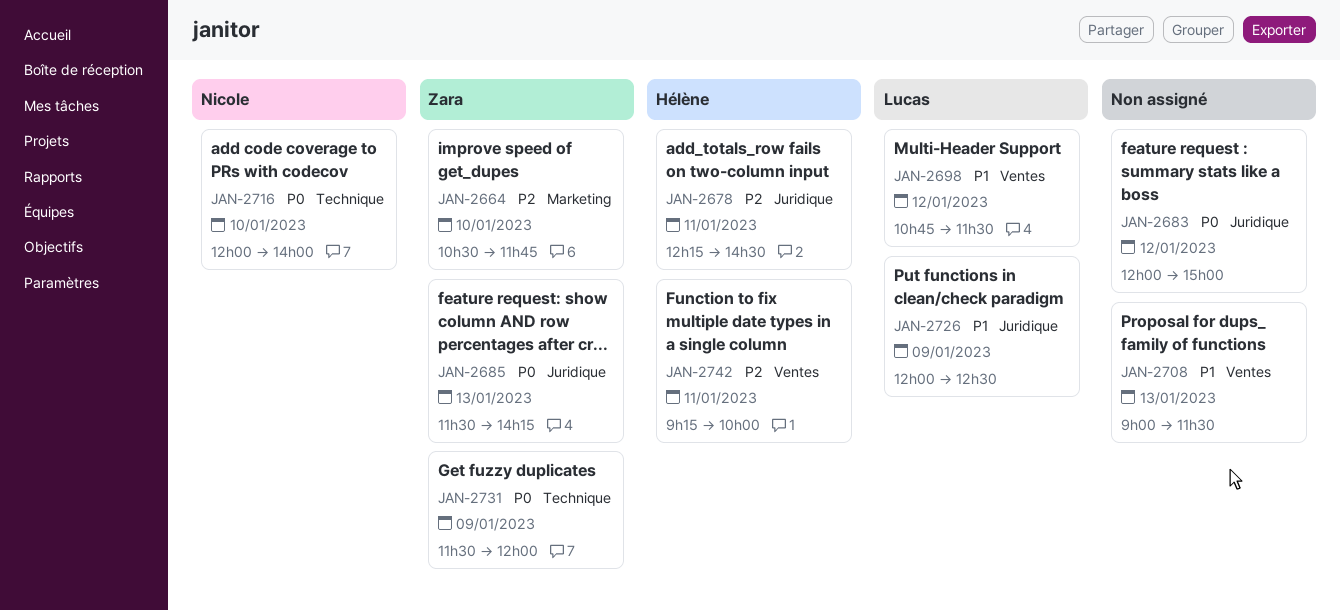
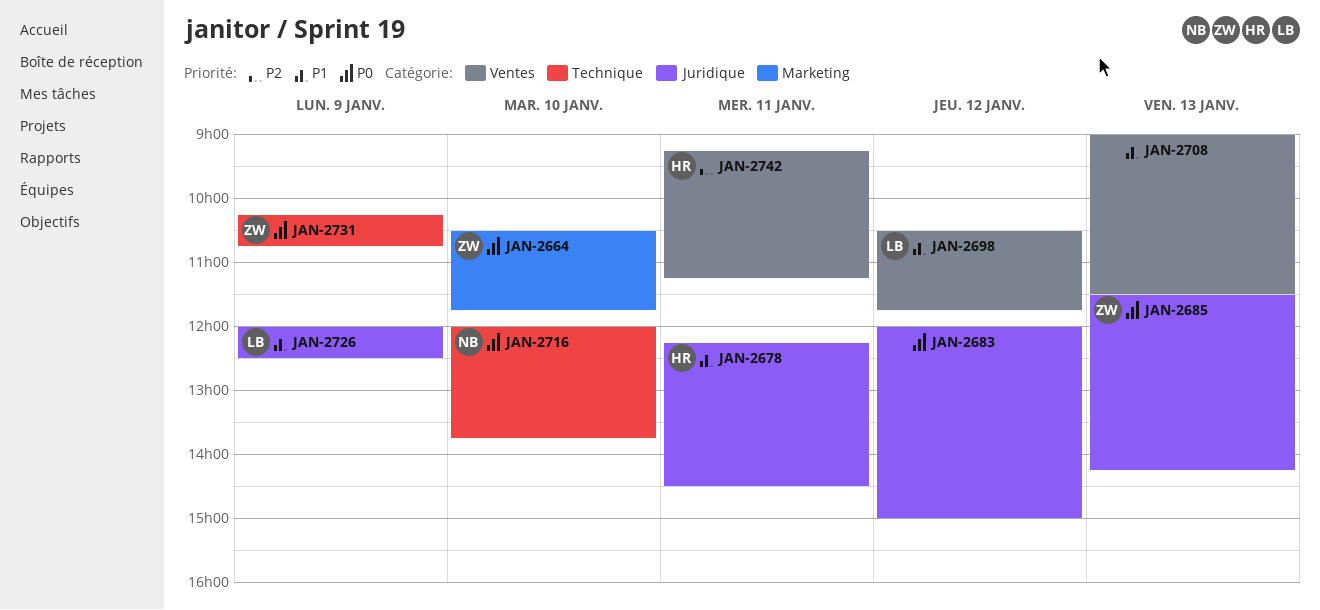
JAN-2664, priority: P2 -> P0
JAN-2678, priority: P2 -> P1
JAN-2698, begins: 10:45 -> 10:30
JAN-2698, ends: 11:30 -> 11:45
JAN-2716, ends: 14:00 -> 13:45
JAN-2731, begins: 11:30 -> 10:15
JAN-2731, ends: 12:00 -> 10:45
JAN-2742, ends: 10:00 -> 11:15

